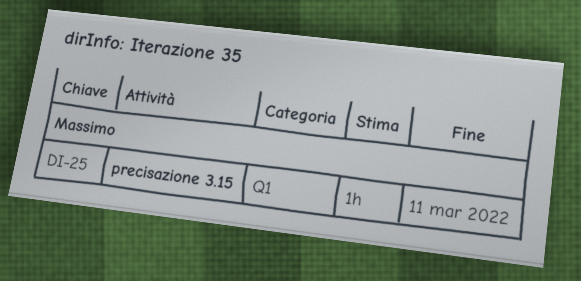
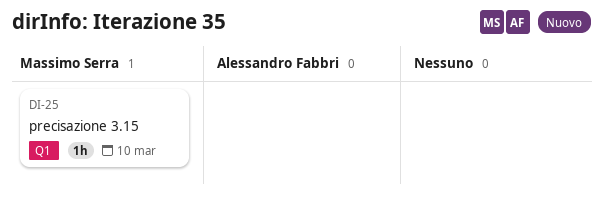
DI-25, due: Mar 11 -> Mar 10

